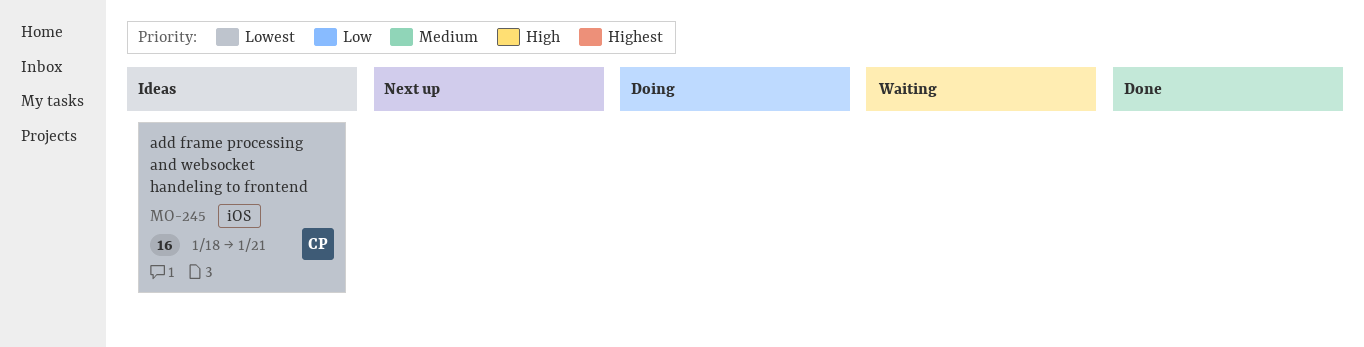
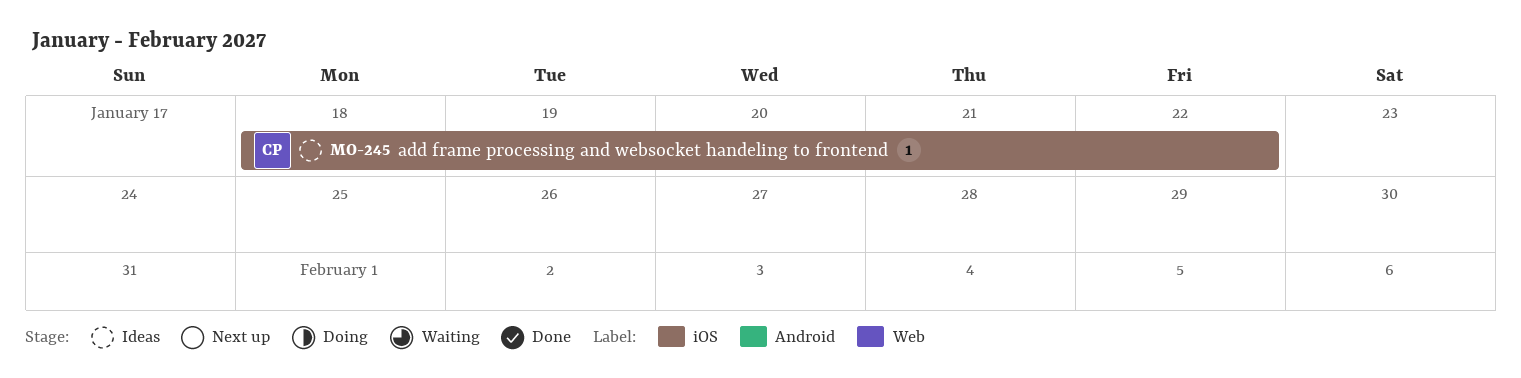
MO-245, estimate: 16 -> 1
MO-245, due: Jan 21 -> Jan 22

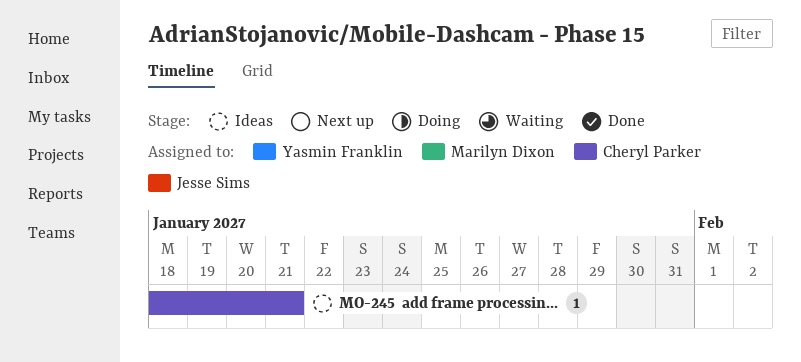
MO-245, due: Jan 22 -> Jan 21

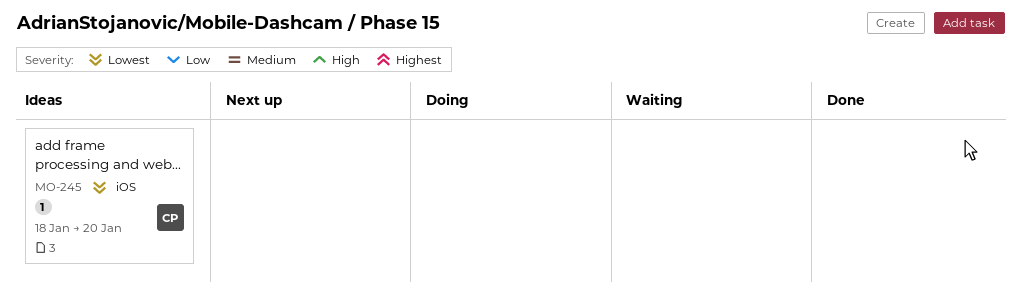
MO-245, due: Jan 21 -> Jan 20

